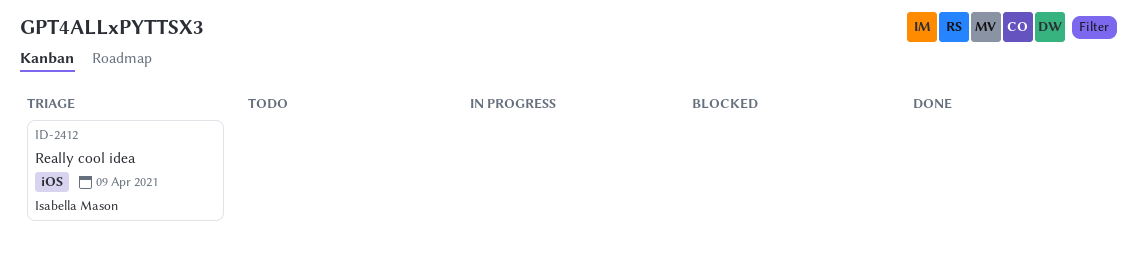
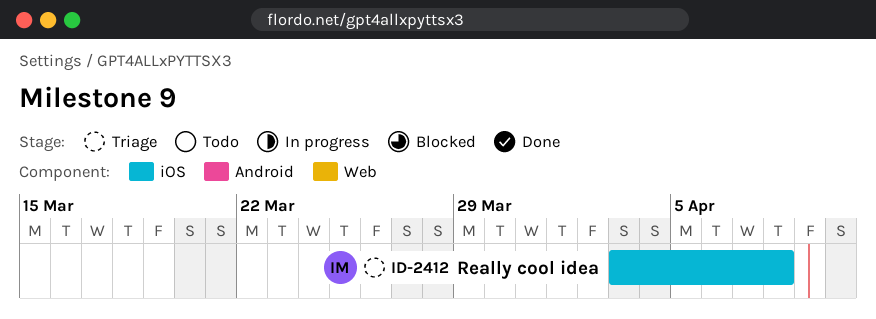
ID-2412, due: Apr 9 -> Apr 8

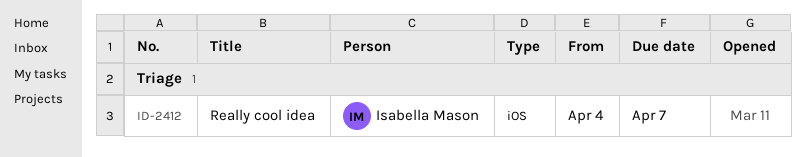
ID-2412, start: Apr 3 -> Apr 4
ID-2412, due: Apr 8 -> Apr 7

